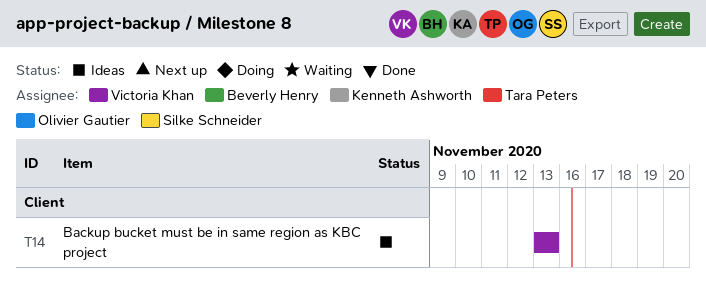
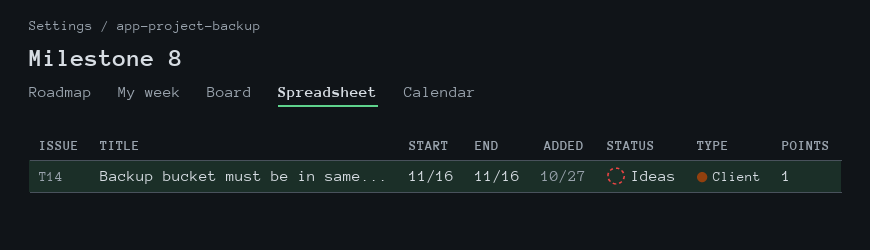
T14, start: Nov 13 -> Nov 16
T14, due: Nov 13 -> Nov 16

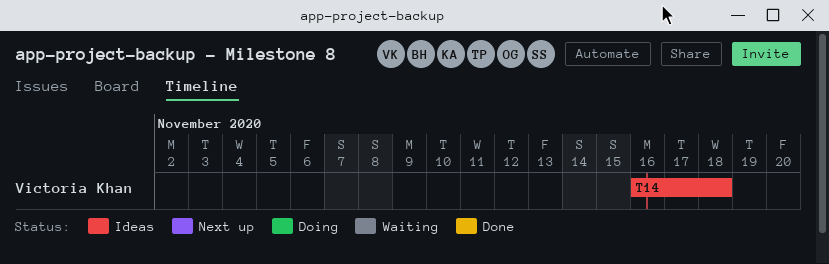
T14, due: Nov 16 -> Nov 18

